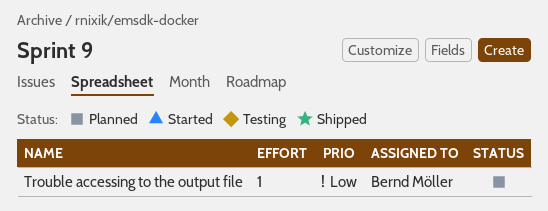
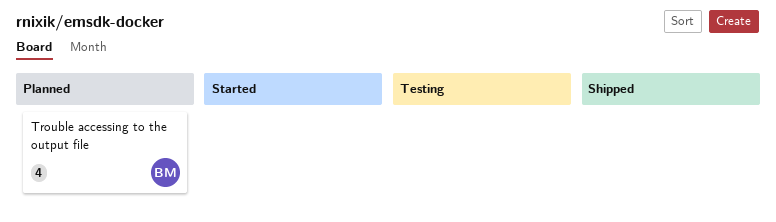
Trouble accessing to the output file, estimate: 1 -> 4

